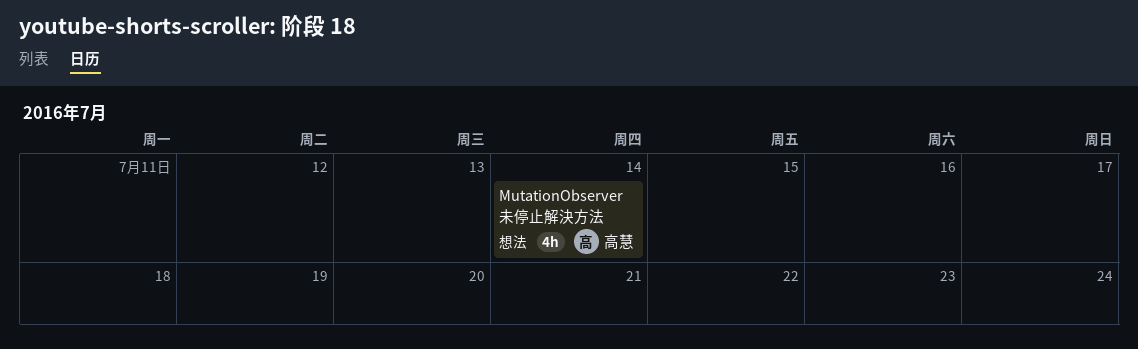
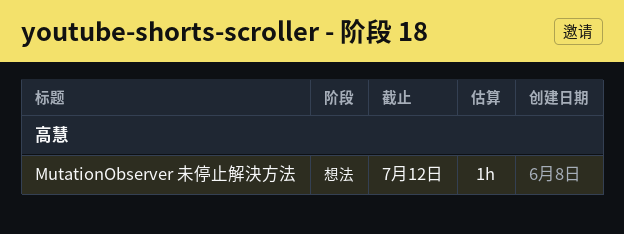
MutationObserver 未停止解決方法, estimate: 4h -> 1h
MutationObserver 未停止解決方法, due: Jul 14 -> Jul 12

